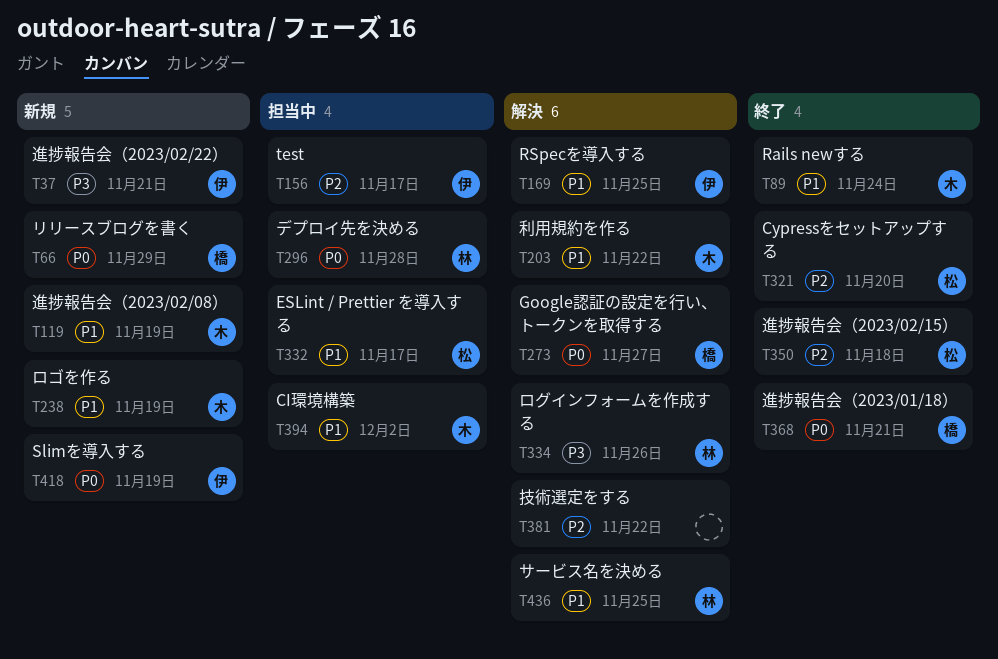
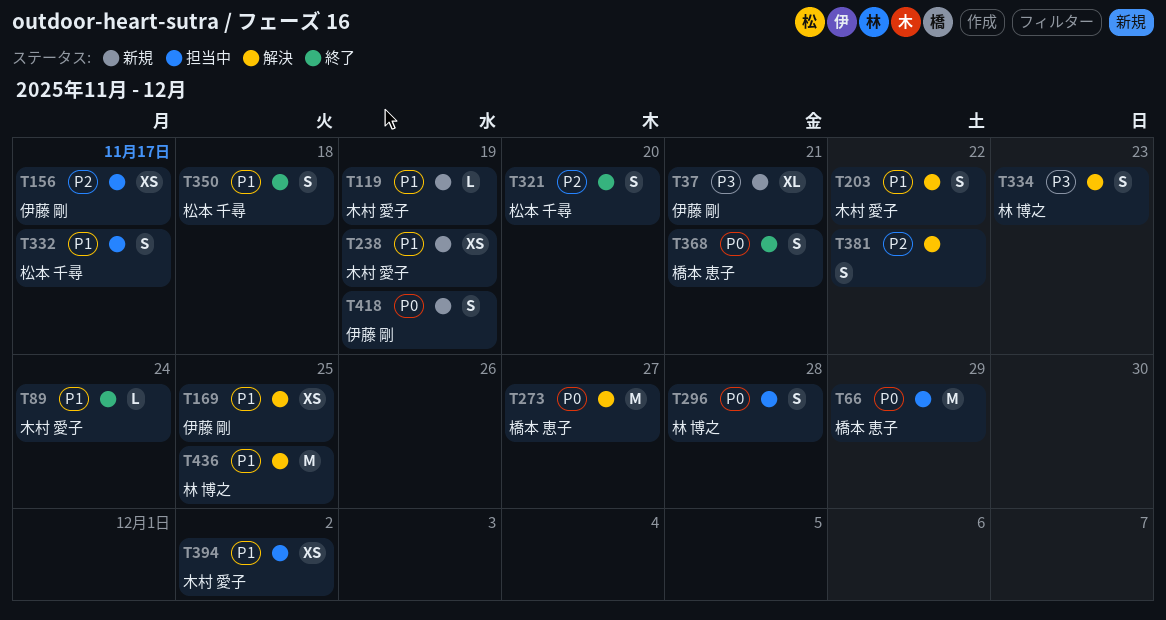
T66, status: 新規 -> 担当中
T334, due: Nov 26 -> Nov 23
T350, priority: P2 -> P1

